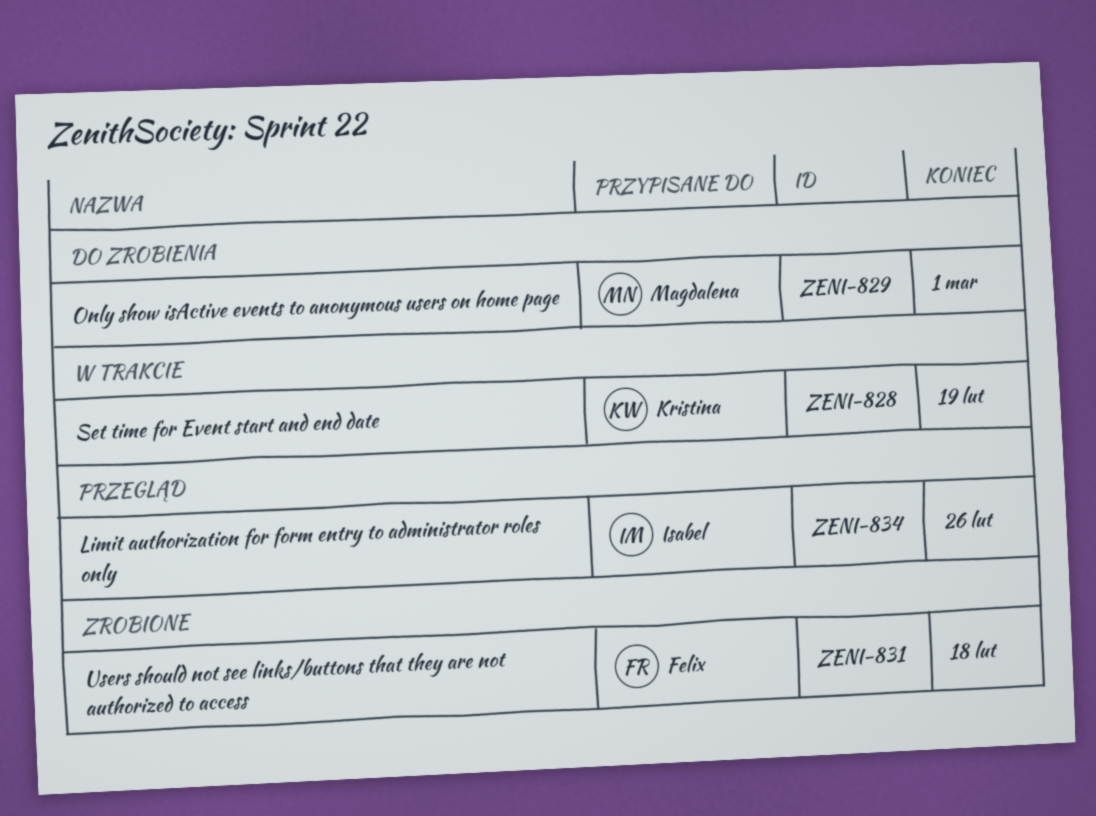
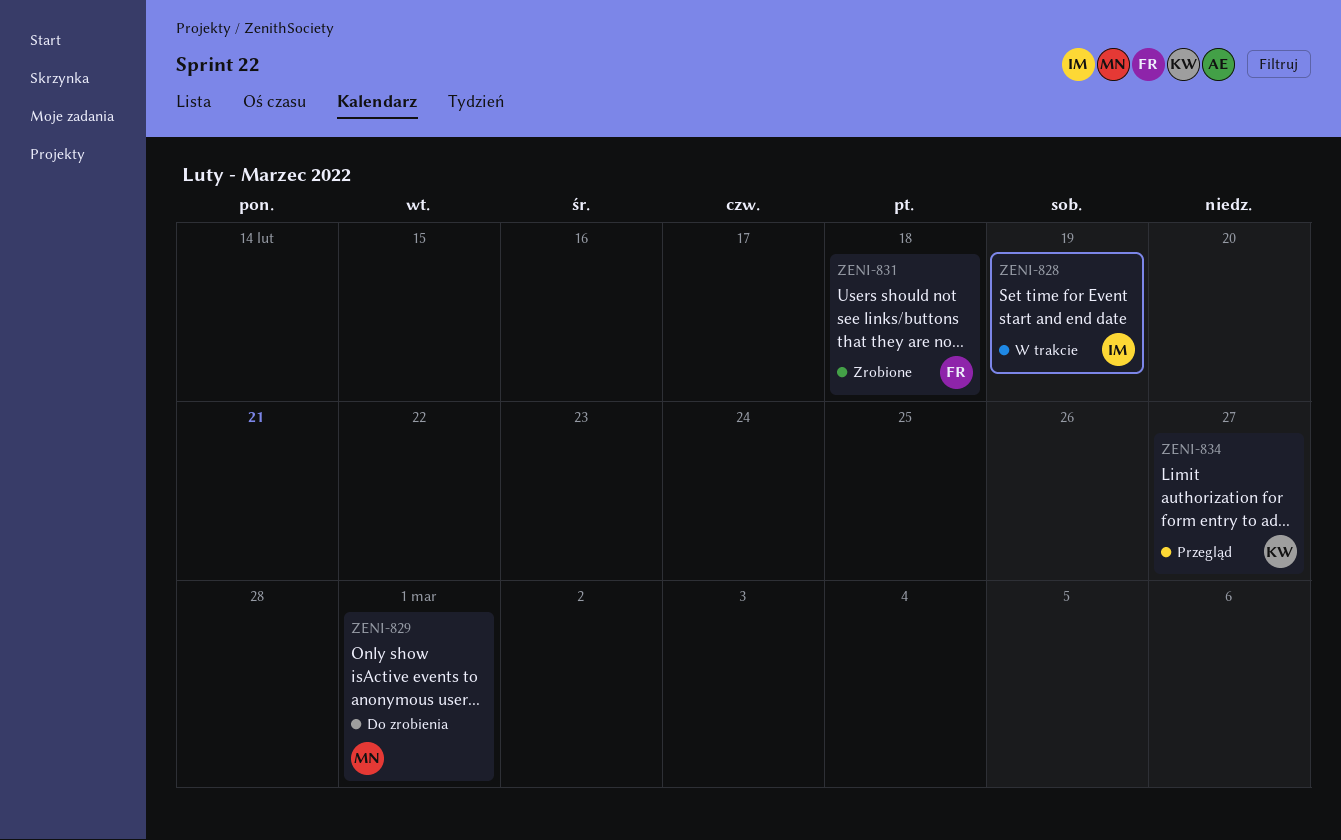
ZENI-828, owner: Kristina -> Isabel
ZENI-834, owner: Isabel -> Kristina
ZENI-834, due: Feb 26 -> Feb 27

